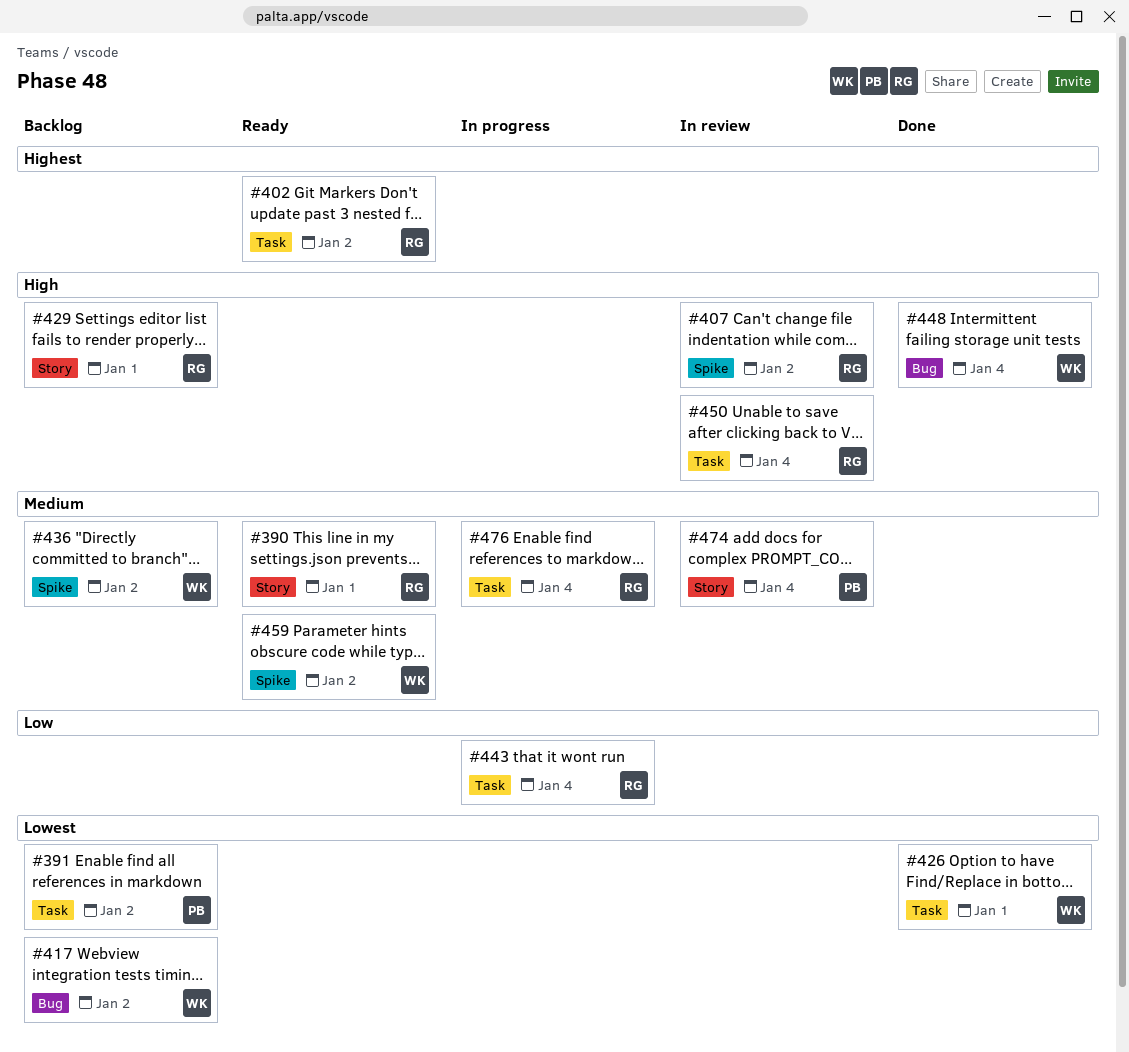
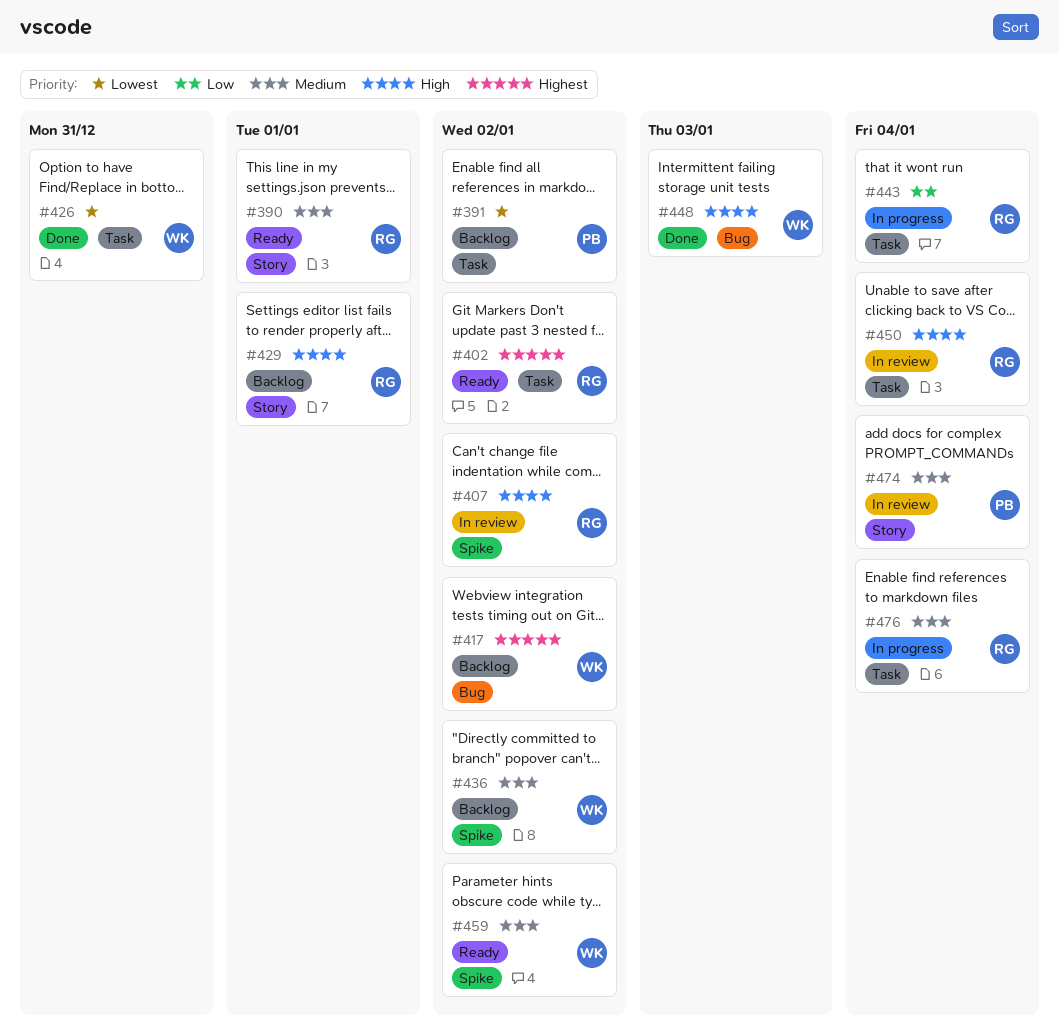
#417, priority: Lowest -> Highest
#426, due: Jan 1 -> Dec 31
#448, due: Jan 4 -> Jan 3

